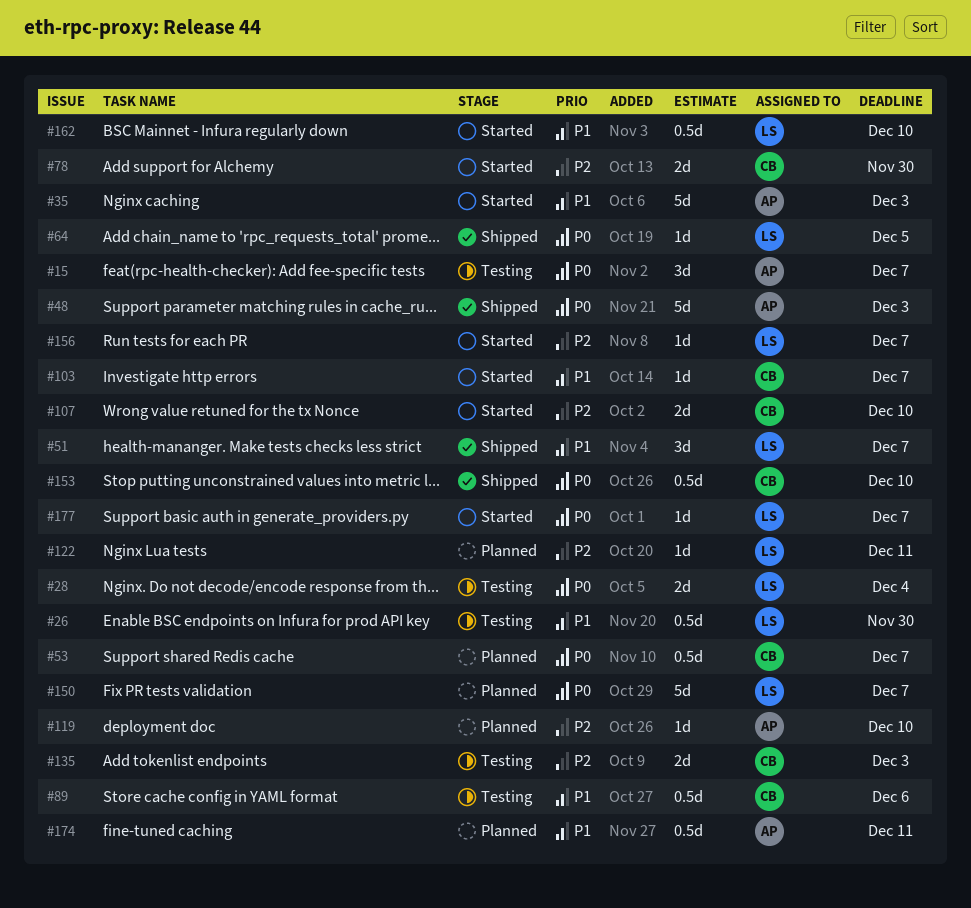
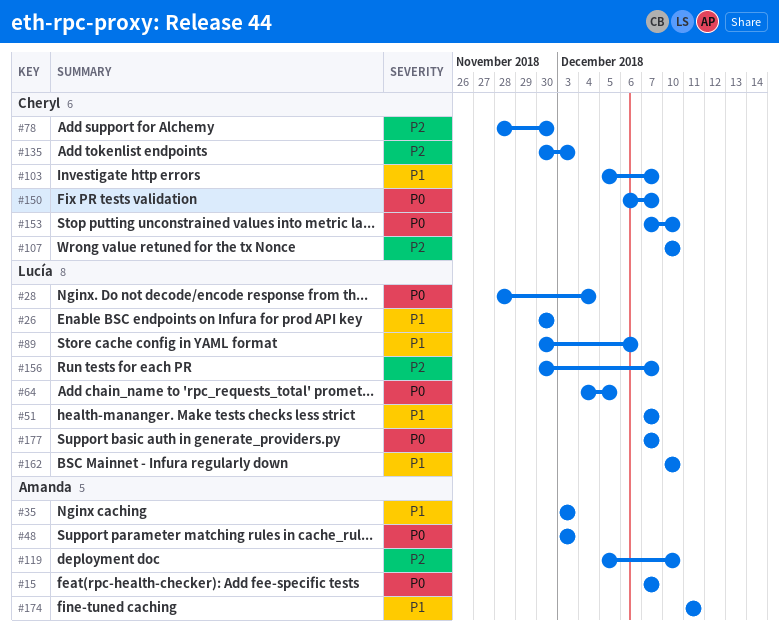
#53: present -> none
#89, owner: Cheryl -> Lucía
#122: present -> none
#150, owner: Lucía -> Cheryl

